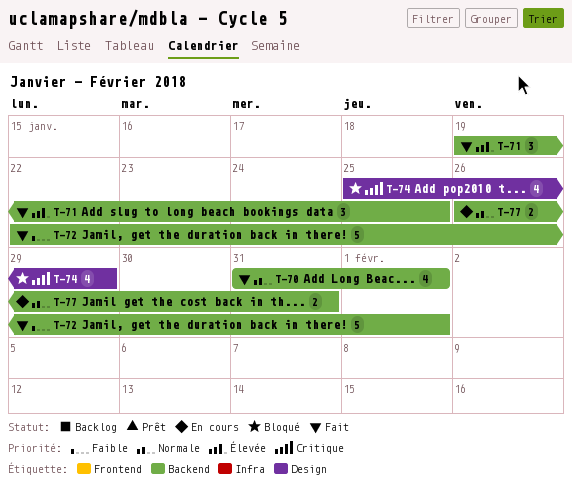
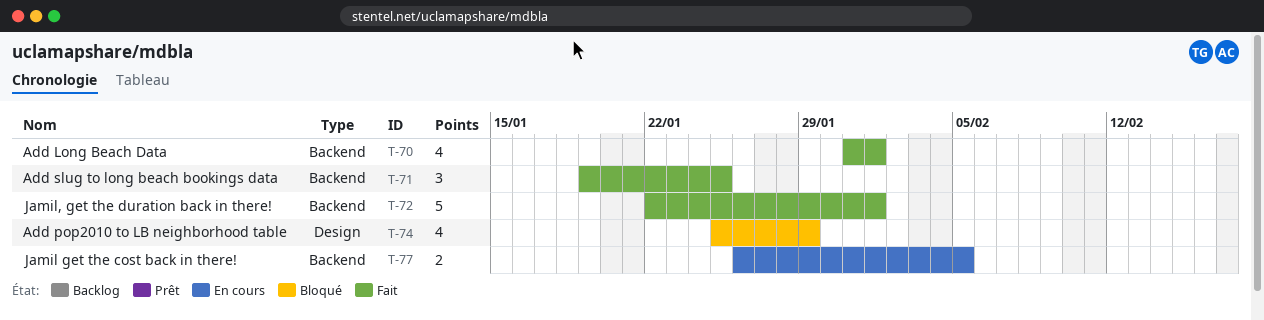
T-77, due: Jan 31 -> Feb 5

